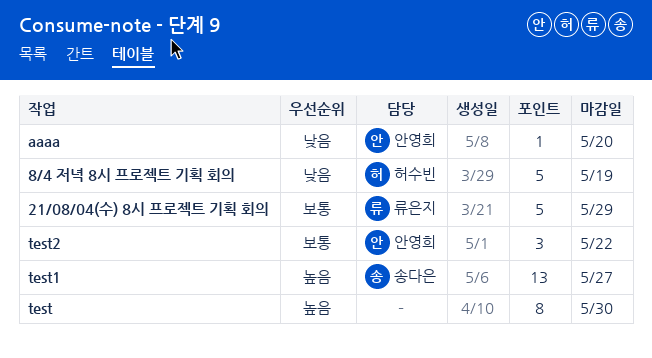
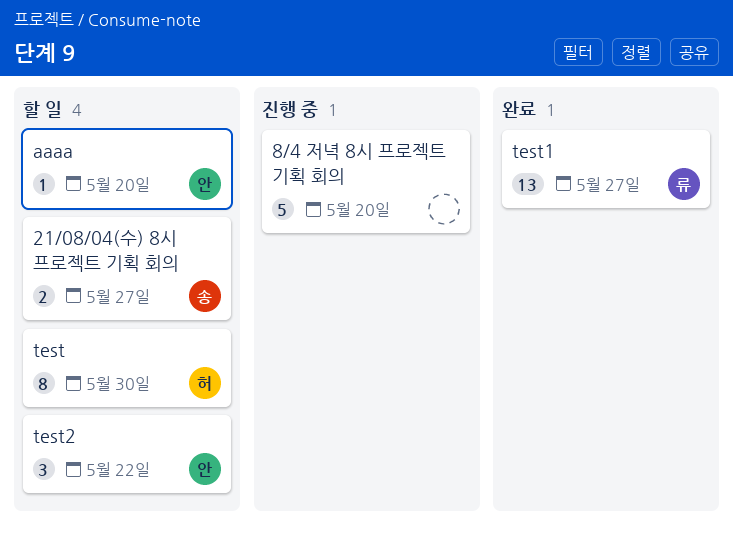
21/08/04(수) 8시 프로젝트 기획 회의, owner: 류은지 -> 송다은
21/08/04(수) 8시 프로젝트 기획 회의, estimate: 5 -> 2
21/08/04(수) 8시 프로젝트 기획 회의, due: May 29 -> May 27
8/4 저녁 8시 프로젝트 기획 회의, owner: 허수빈 -> none
8/4 저녁 8시 프로젝트 기획 회의, due: May 19 -> May 20
test, owner: none -> 허수빈
test1, owner: 송다은 -> 류은지

